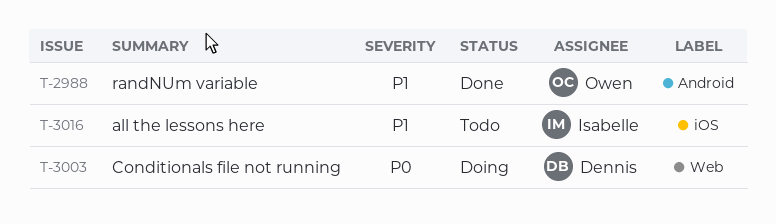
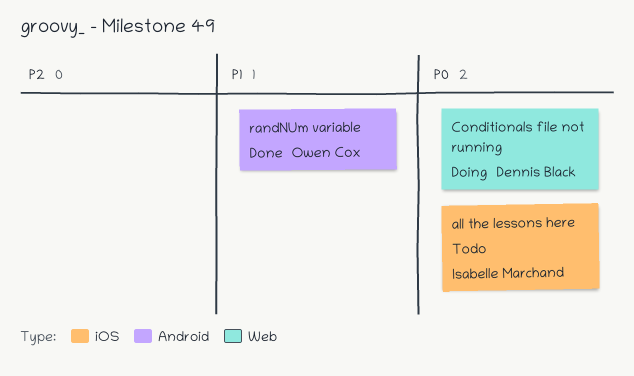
all the lessons here, priority: P1 -> P0

